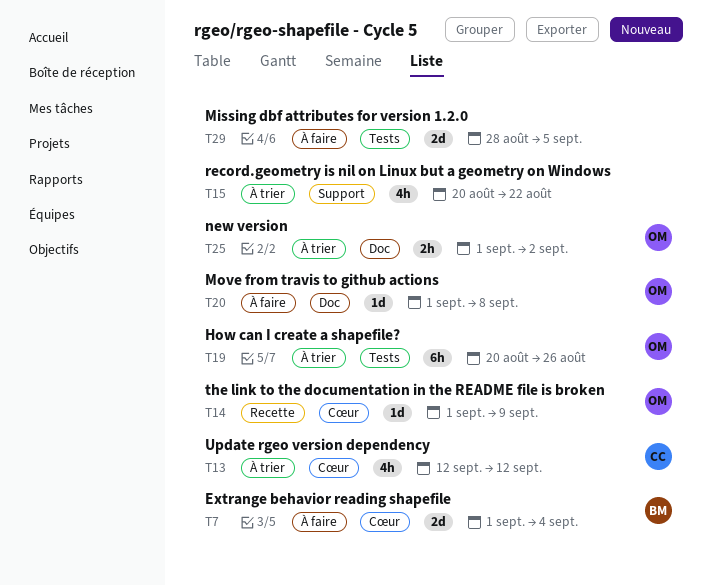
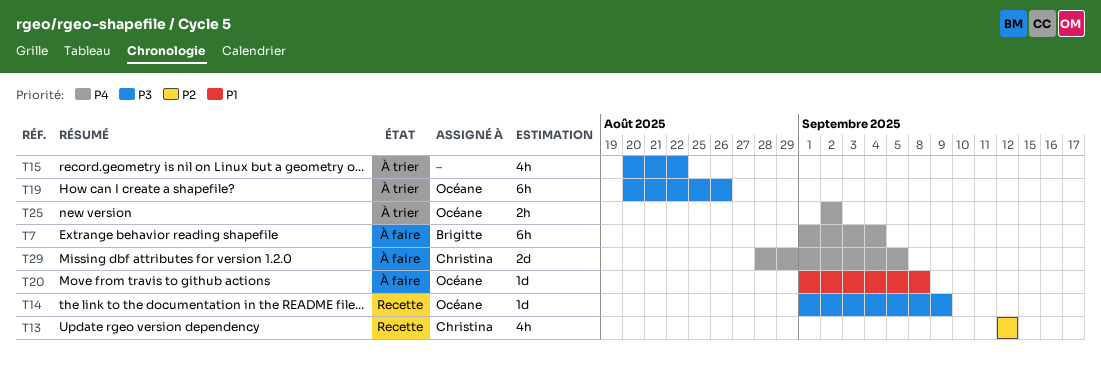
T7, estimate: 2d -> 6h
T13, status: À trier -> Recette
T25, start: Sep 1 -> Sep 2
T29, owner: none -> Christina

